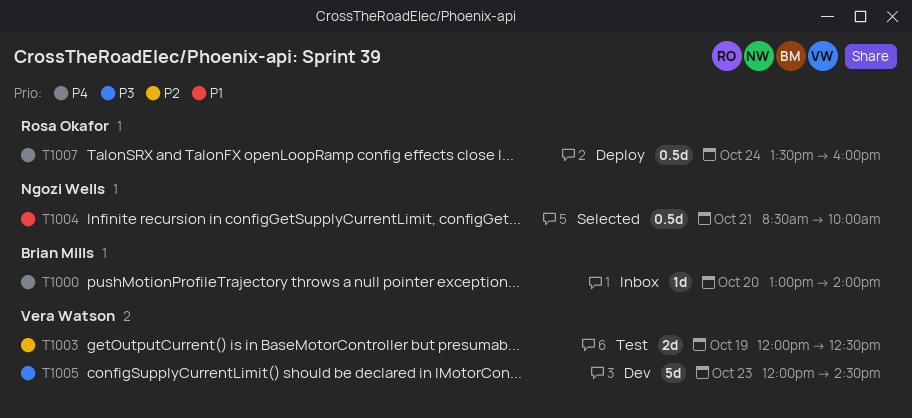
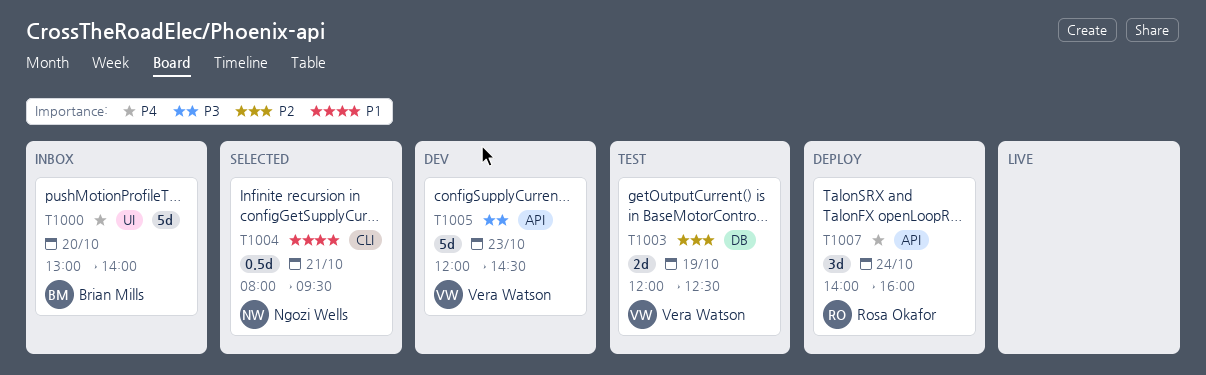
T1000, estimate: 1d -> 5d
T1004, begins: 08:30 -> 08:00
T1004, ends: 10:00 -> 09:30
T1007, estimate: 0.5d -> 3d
T1007, begins: 13:30 -> 14:00

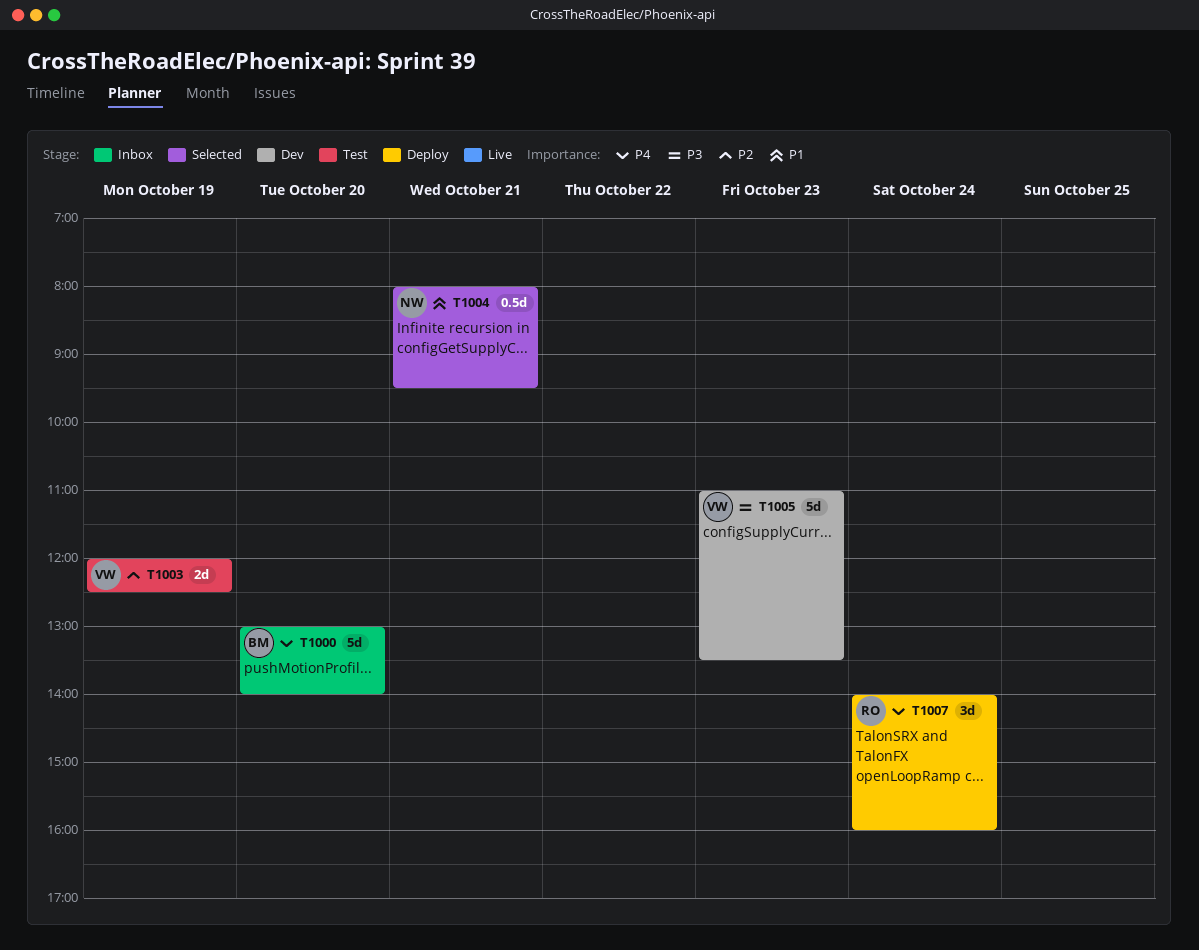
T1005, begins: 12:00 -> 11:00
T1005, ends: 14:30 -> 13:30

